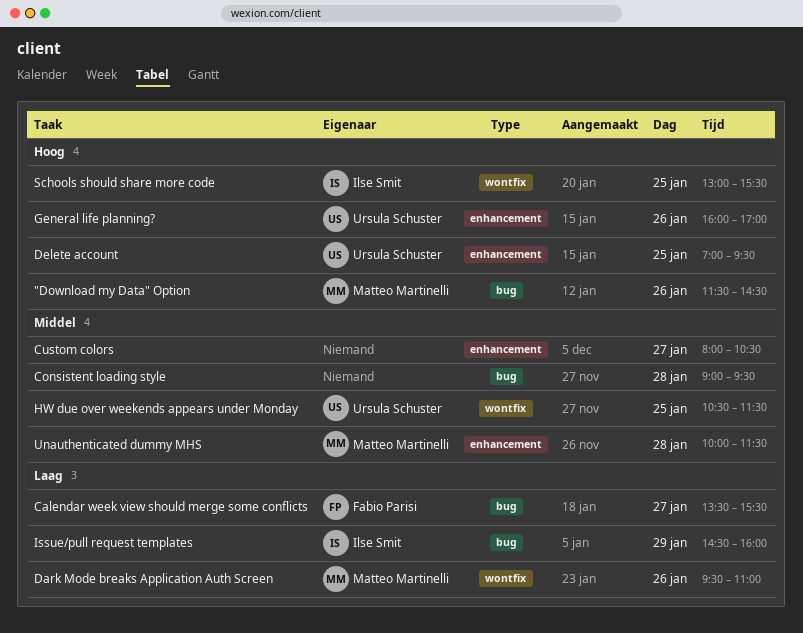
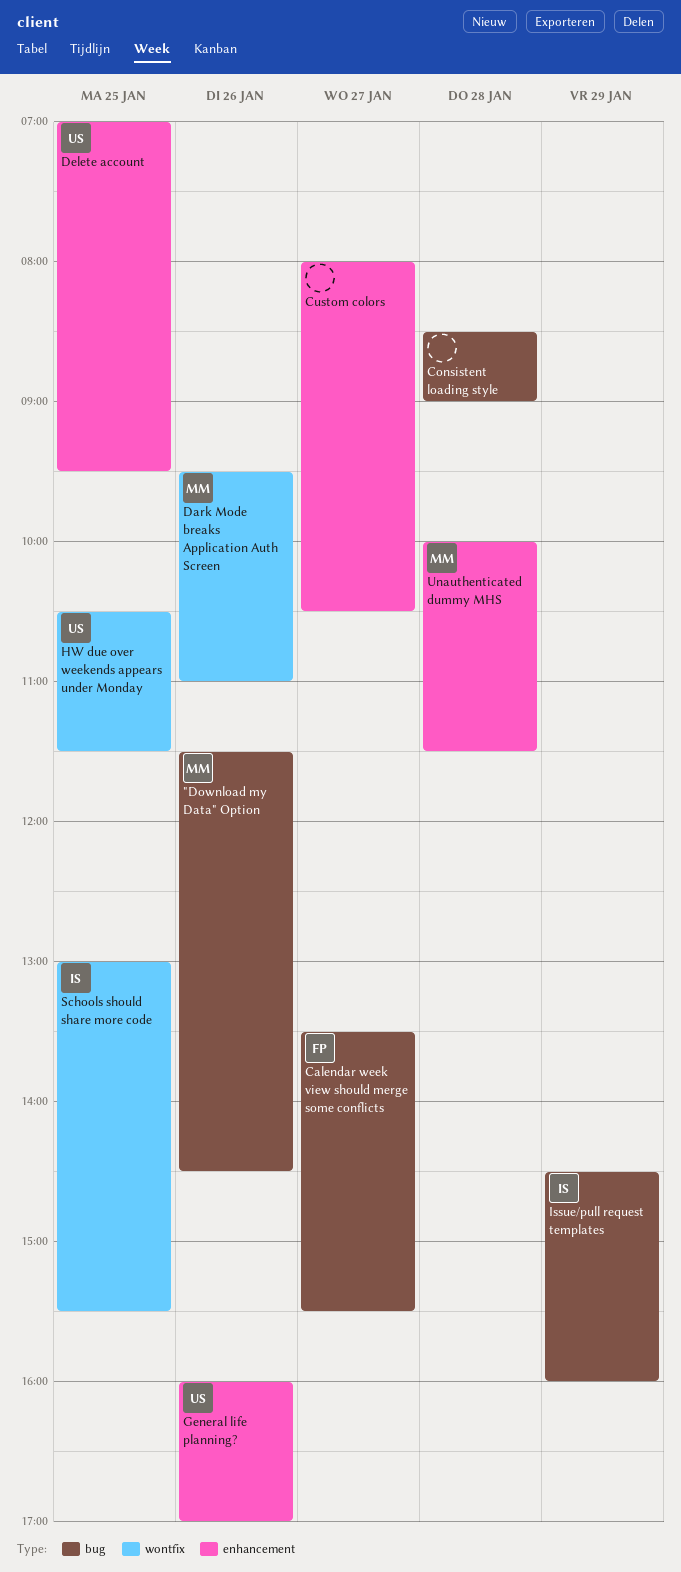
Consistent loading style, begins: 09:00 -> 08:30
Consistent loading style, ends: 09:30 -> 09:00

